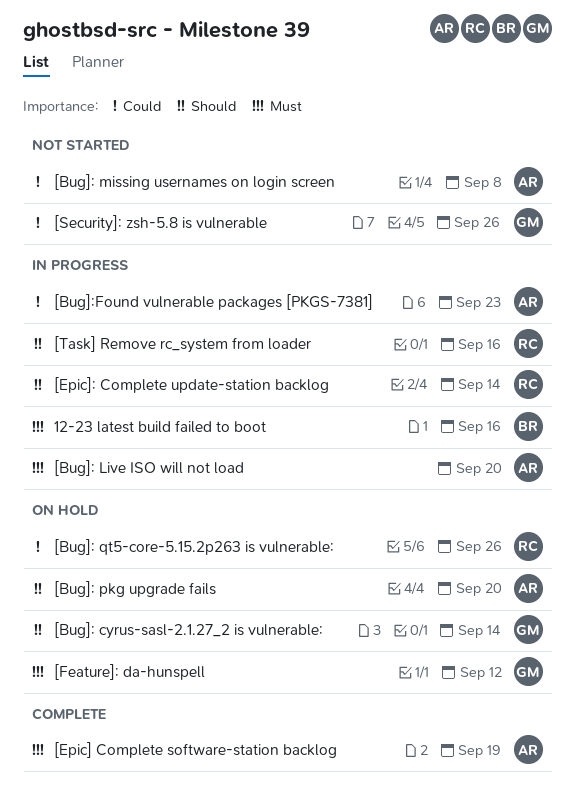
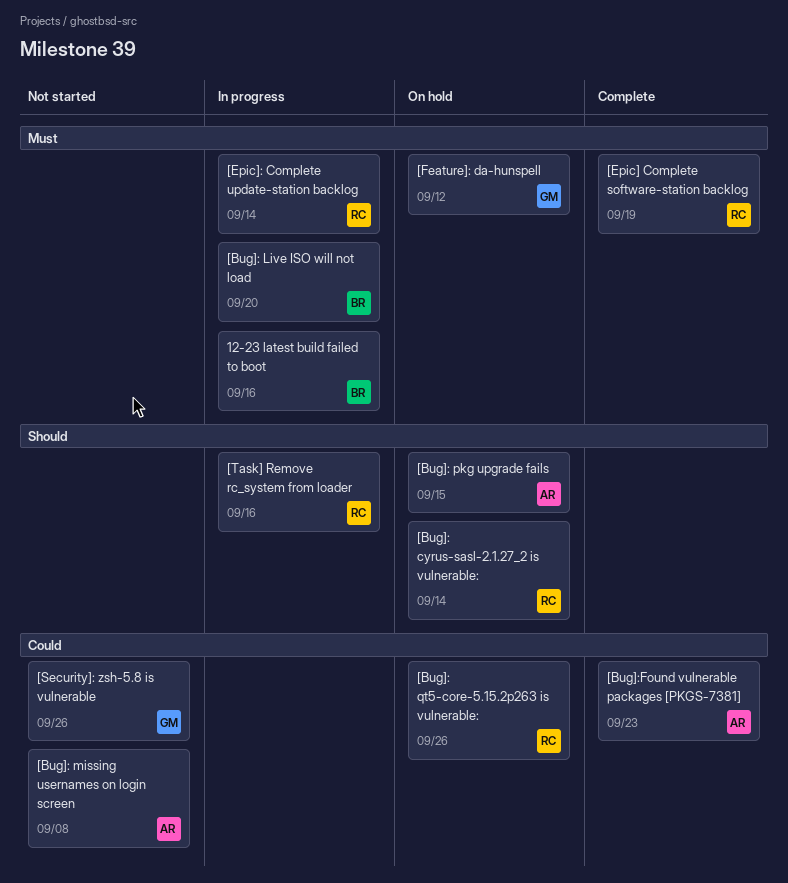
[Bug]: cyrus-sasl-2.1.27_2 is vulnerable:, owner: GM -> RC
[Bug]: Live ISO will not load, owner: AR -> BR
[Bug]: pkg upgrade fails, due: Sep 20 -> Sep 15
[Bug]:Found vulnerable packages [PKGS-7381], status: In progress -> Complete
[Epic] Complete software-station backlog, owner: AR -> RC
[Epic]: Complete update-station backlog, priority: Should -> Must

